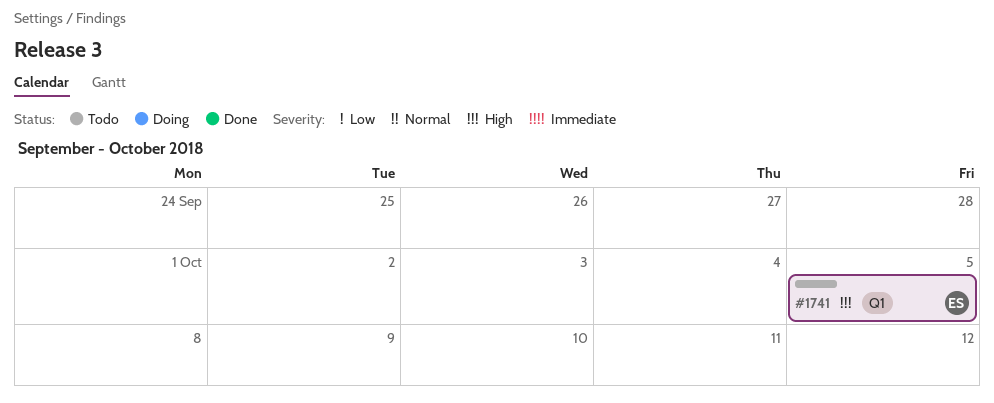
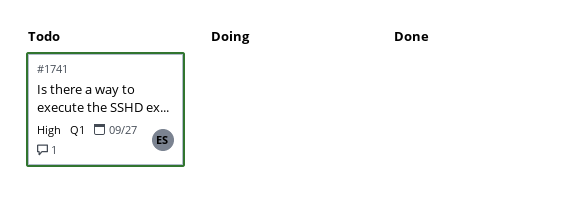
#1741, due: Oct 5 -> Sep 27

